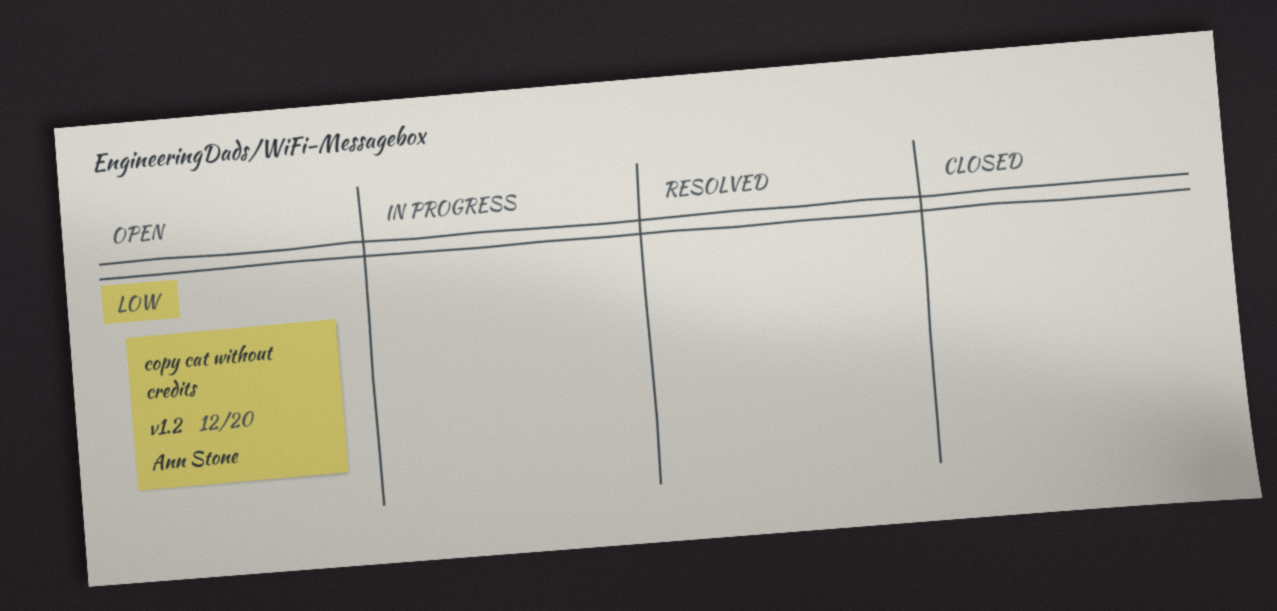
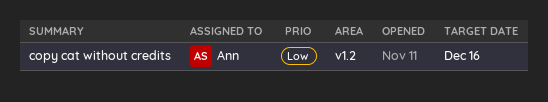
copy cat without credits, due: Dec 20 -> Dec 16

